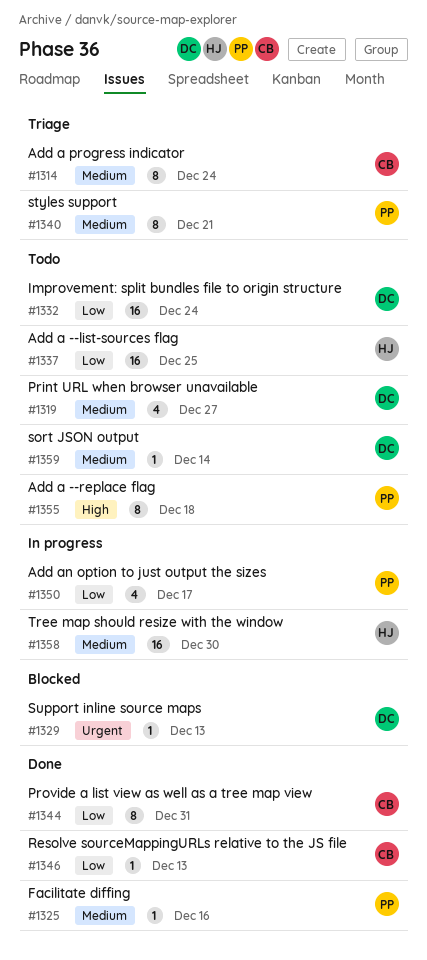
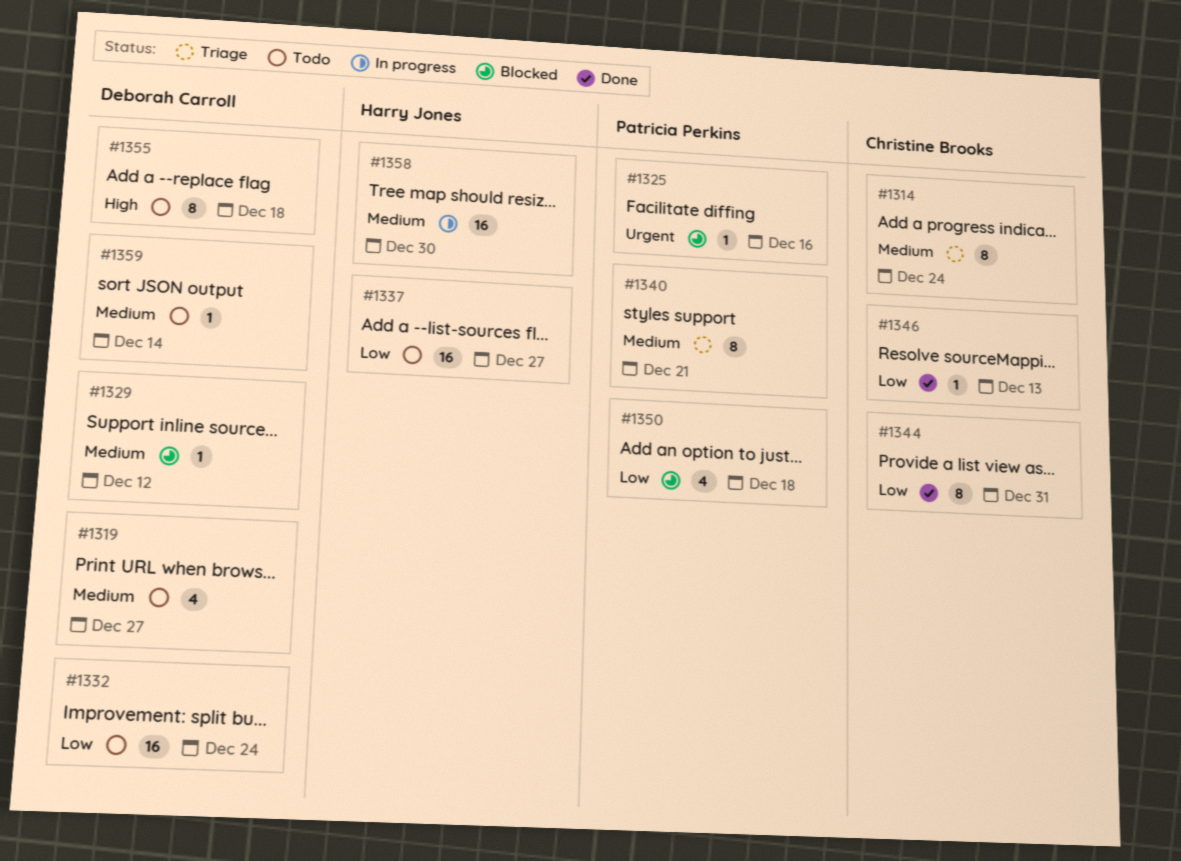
#1325, status: Done -> Blocked
#1325, priority: Medium -> Urgent
#1329, priority: Urgent -> Medium
#1329, due: Dec 13 -> Dec 12
#1337, due: Dec 25 -> Dec 27
#1350, status: In progress -> Blocked
#1350, due: Dec 17 -> Dec 18
#1355, owner: Patricia Perkins -> Deborah Carroll

